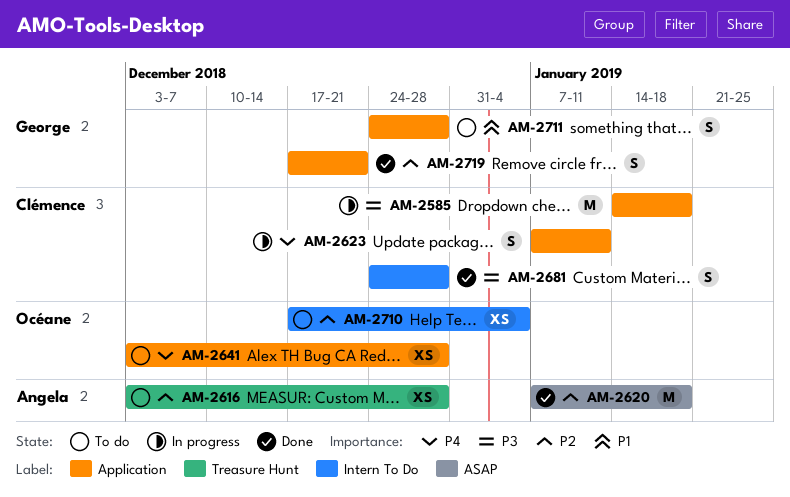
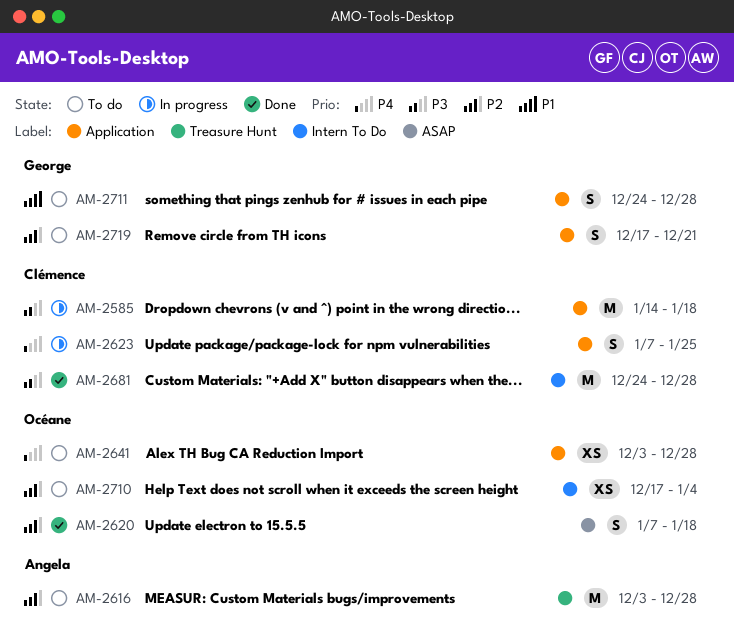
AM-2616, estimate: XS -> M
AM-2620, owner: Angela -> Océane
AM-2620, estimate: M -> S
AM-2623, due: Jan 11 -> Jan 25
AM-2681, estimate: S -> M
AM-2719, status: Done -> To do

